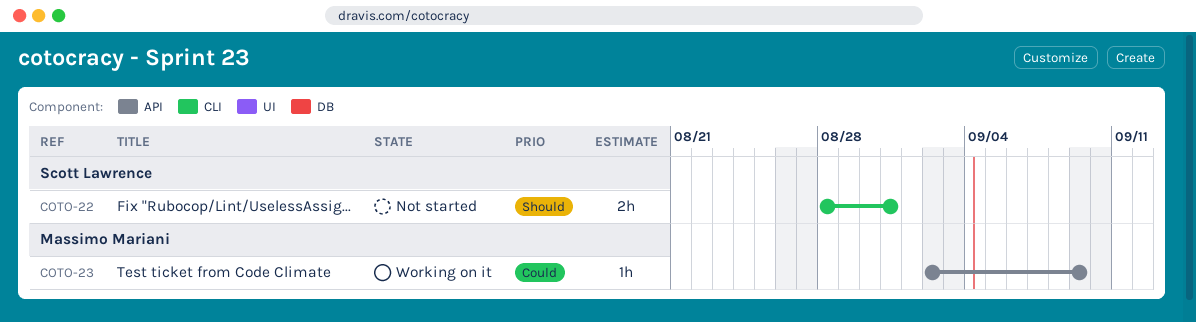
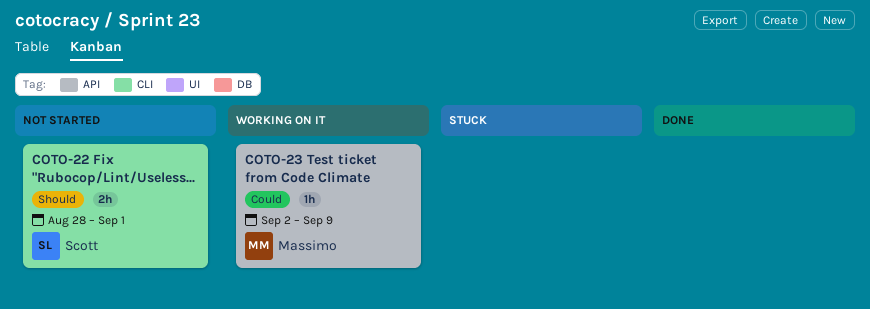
COTO-22, due: Aug 31 -> Sep 1

